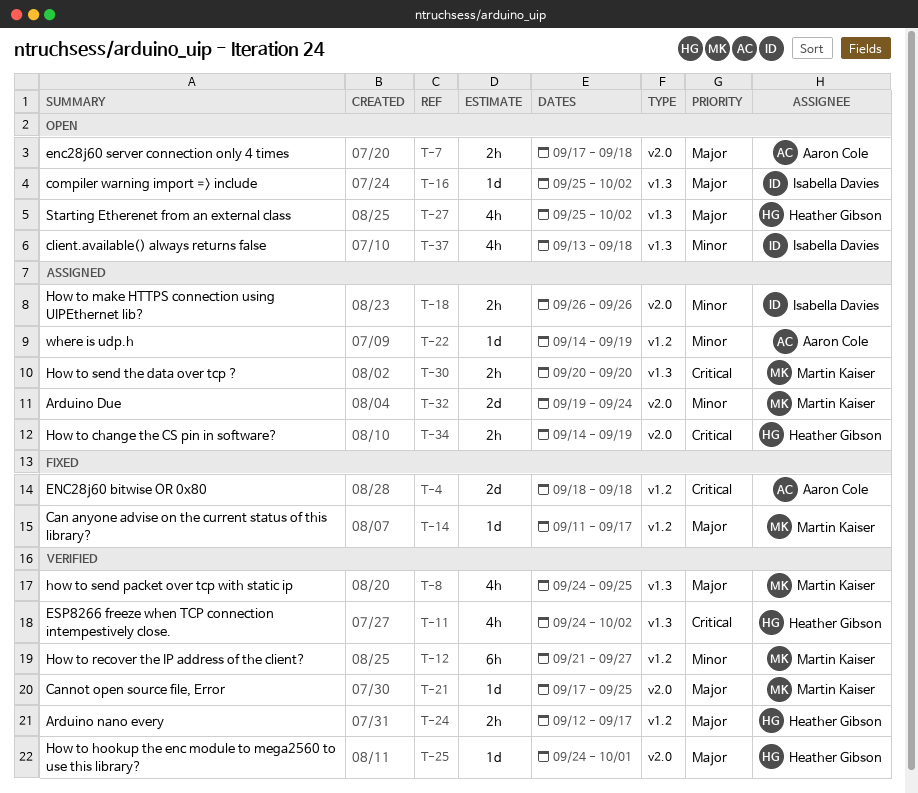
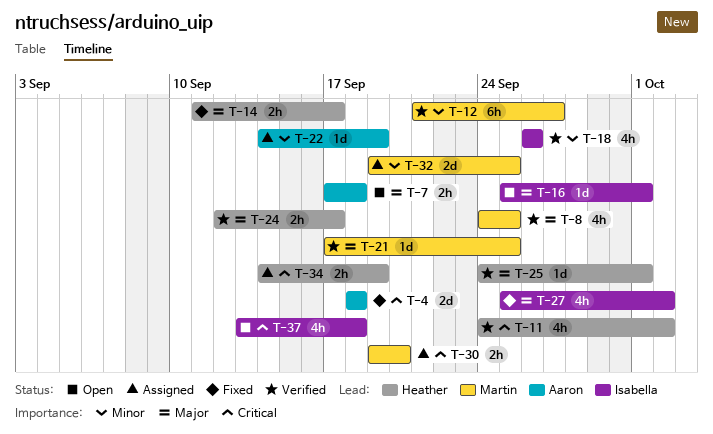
T-14, owner: Martin Kaiser -> Heather Gibson
T-14, estimate: 1d -> 2h
T-16, due: Oct 2 -> Oct 1
T-18, status: Assigned -> Verified
T-18, estimate: 2h -> 4h
T-27, status: Open -> Fixed
T-27, owner: Heather Gibson -> Isabella Davies
T-30, start: Sep 20 -> Sep 19
T-32, due: Sep 24 -> Sep 25
T-37, priority: Minor -> Critical

